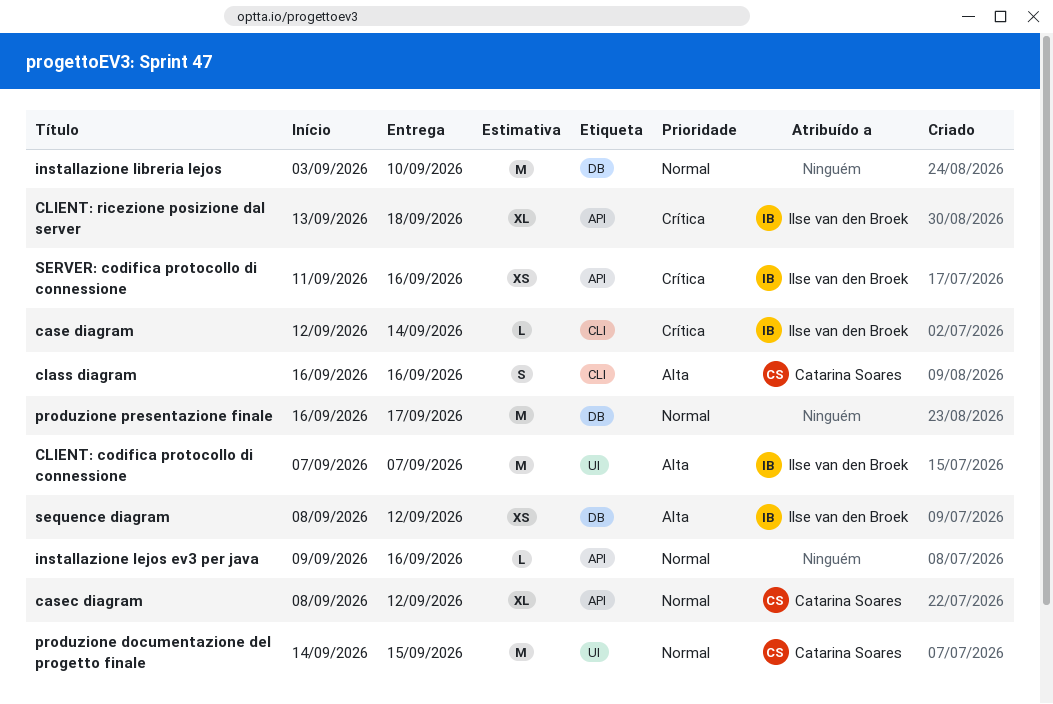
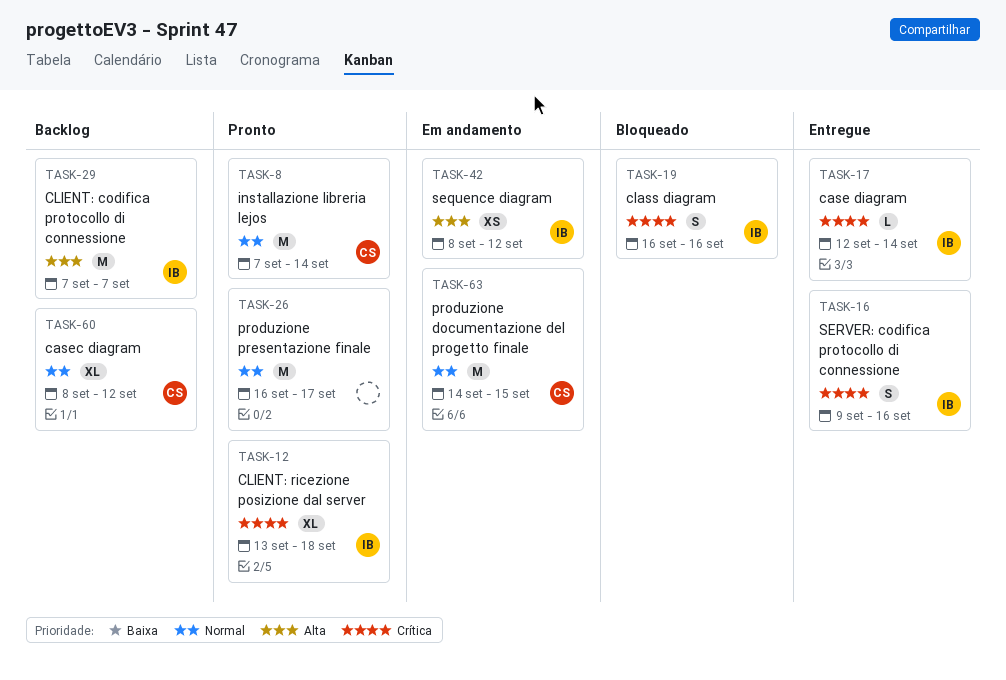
class diagram, owner: Catarina Soares -> Ilse van den Broek
class diagram, priority: Alta -> Crítica
installazione lejos ev3 per java: present -> none
installazione libreria lejos, owner: none -> Catarina Soares
installazione libreria lejos, start: Sep 3 -> Sep 7
installazione libreria lejos, due: Sep 10 -> Sep 14
SERVER: codifica protocollo di connessione, estimate: XS -> S
SERVER: codifica protocollo di connessione, start: Sep 11 -> Sep 9

